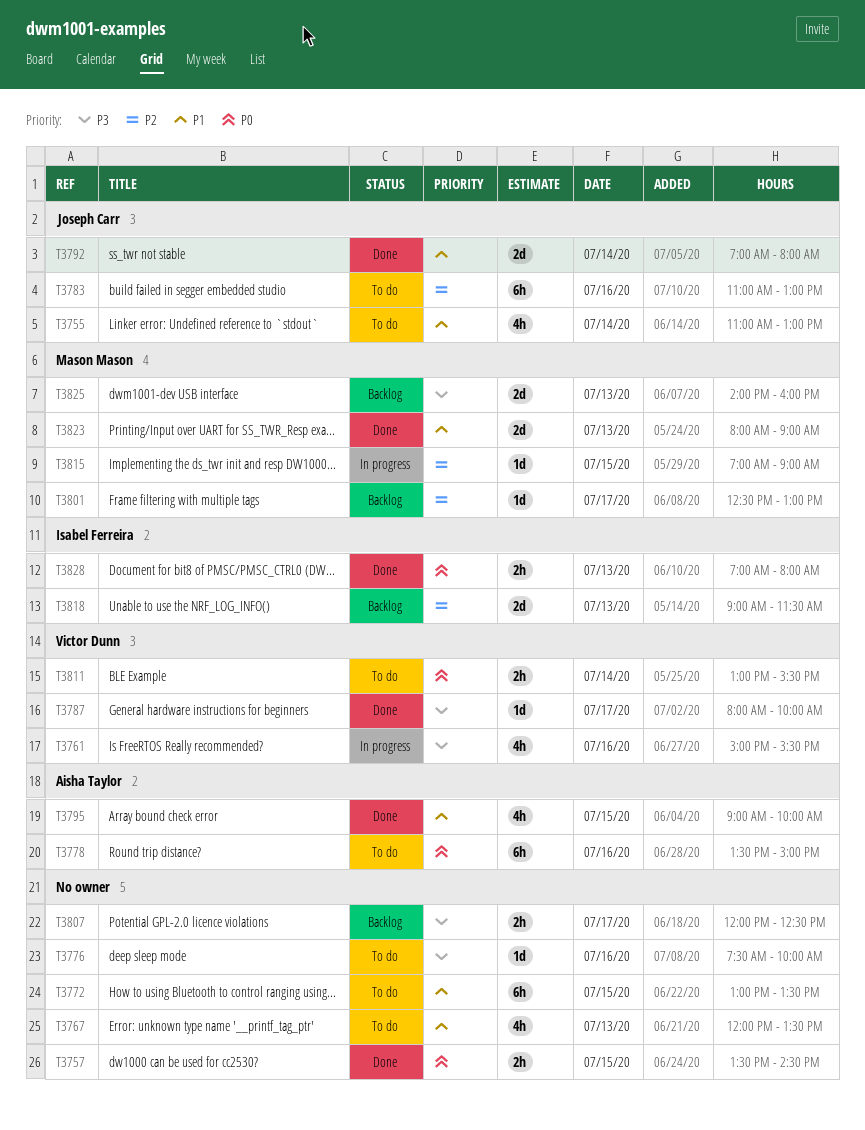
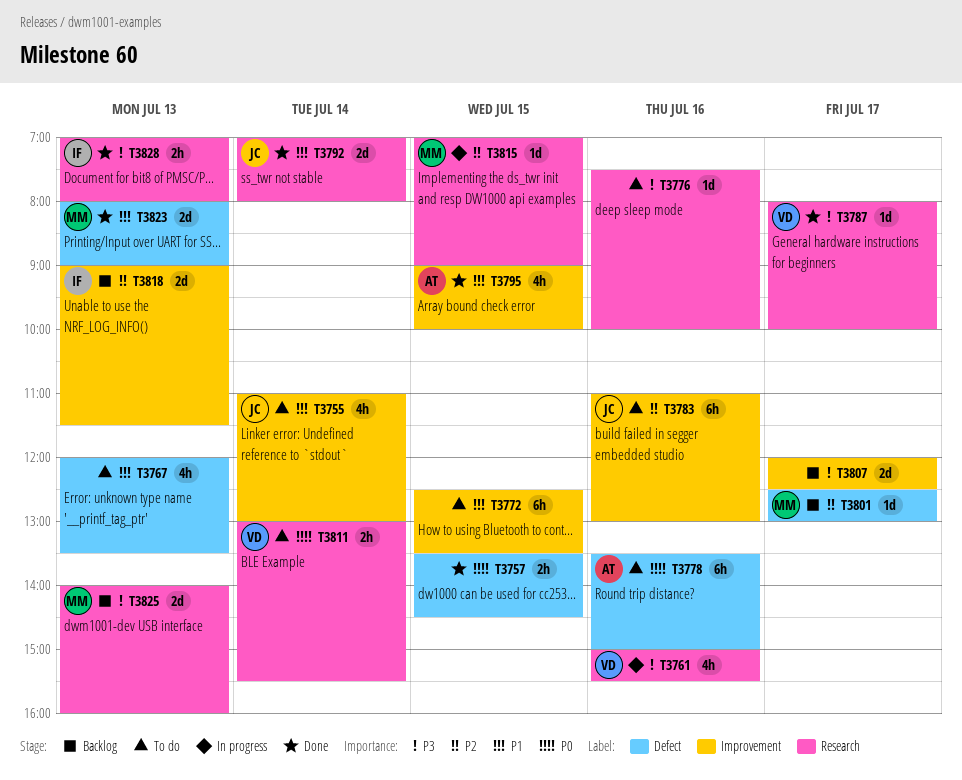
T3772, begins: 13:00 -> 12:30
T3807, estimate: 2h -> 2d
T3828, priority: P0 -> P3

